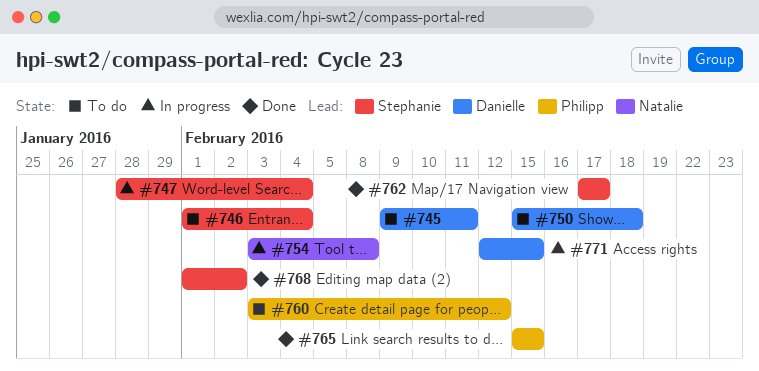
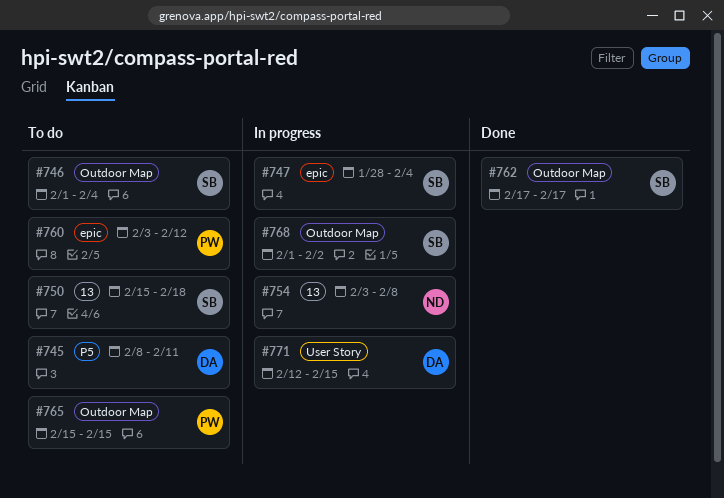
#745, start: Feb 9 -> Feb 8
#750, owner: Danielle -> Stephanie
#765, status: Done -> To do
#768, status: Done -> In progress

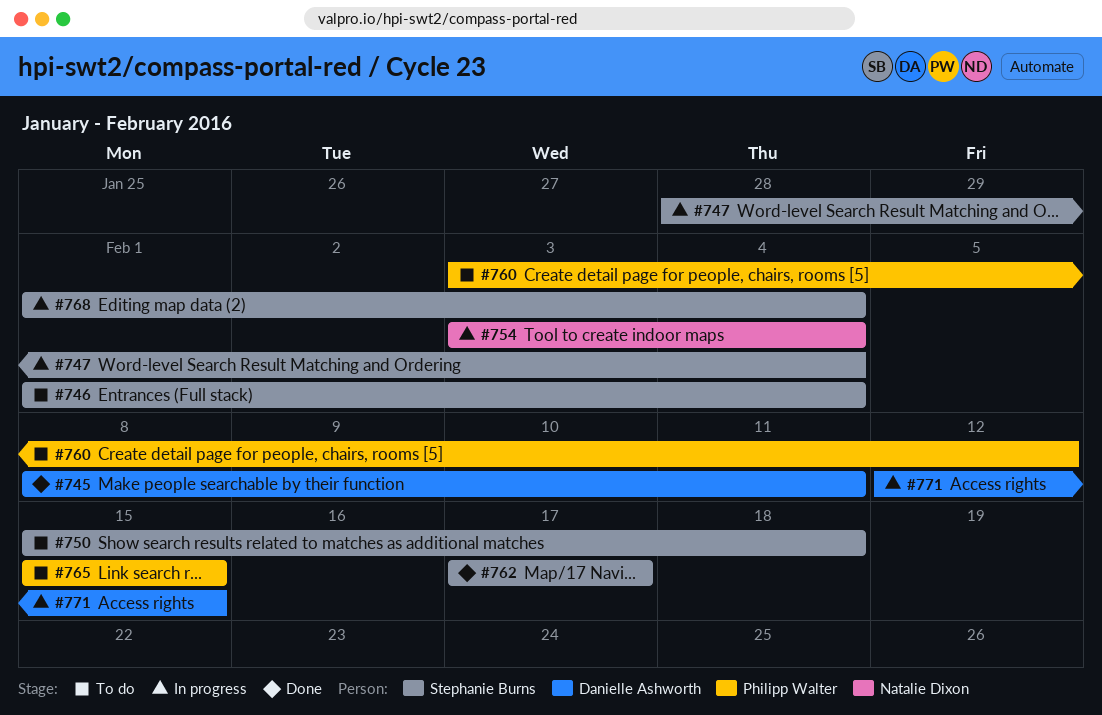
#745, status: To do -> Done
#754, due: Feb 8 -> Feb 4
#768, due: Feb 2 -> Feb 4

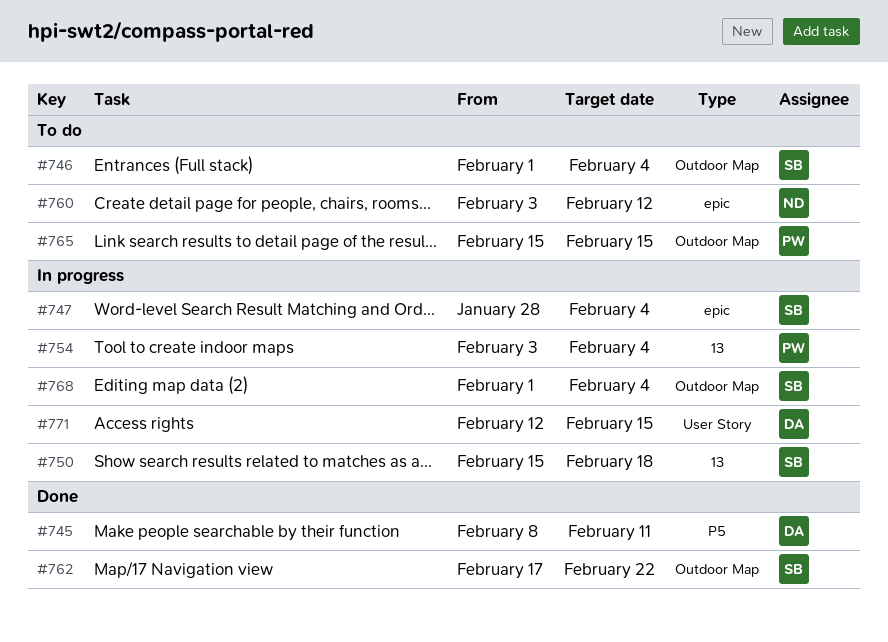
#750, status: To do -> In progress
#754, owner: Natalie Dixon -> Philipp Walter
#760, owner: Philipp Walter -> Natalie Dixon
#762, due: Feb 17 -> Feb 22

